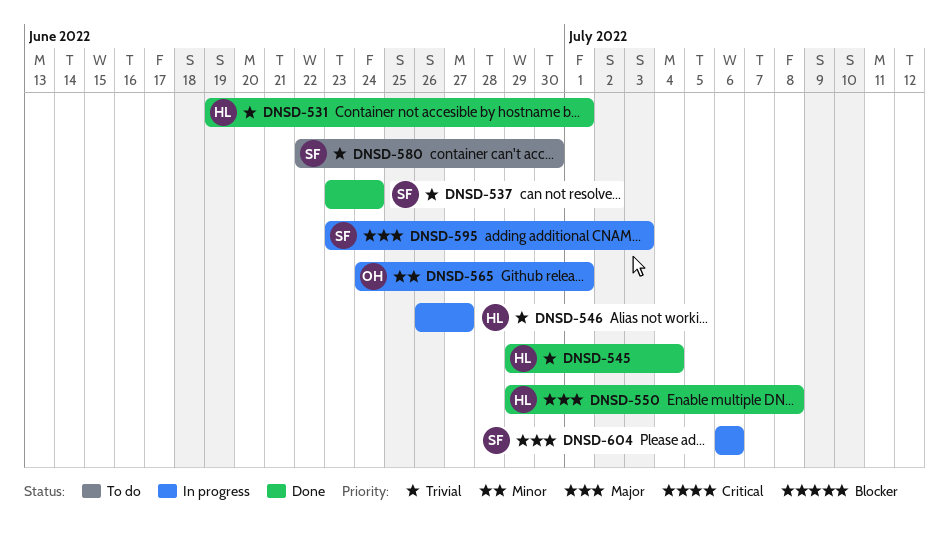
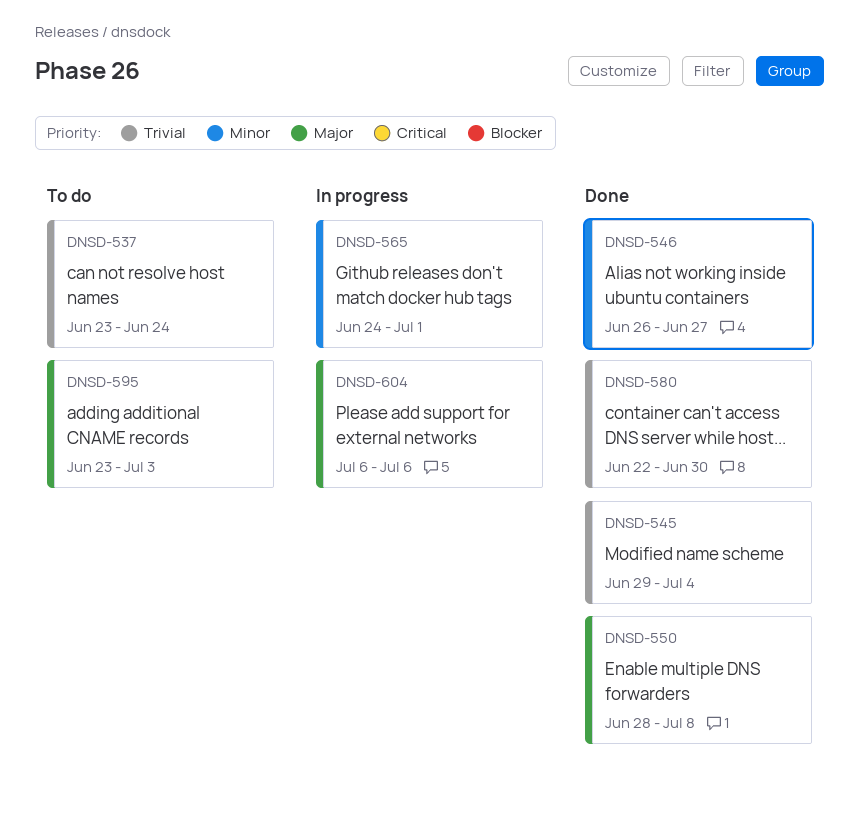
DNSD-531: present -> none
DNSD-537, status: Done -> To do
DNSD-546, status: In progress -> Done
DNSD-546, priority: Trivial -> Minor
DNSD-550, start: Jun 29 -> Jun 28
DNSD-580, status: To do -> Done
DNSD-595, status: In progress -> To do

